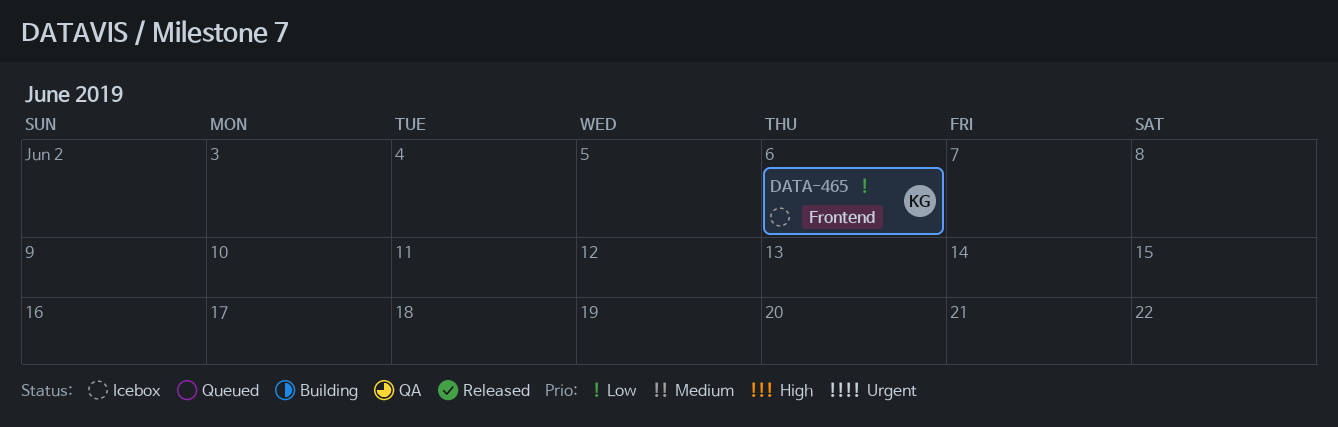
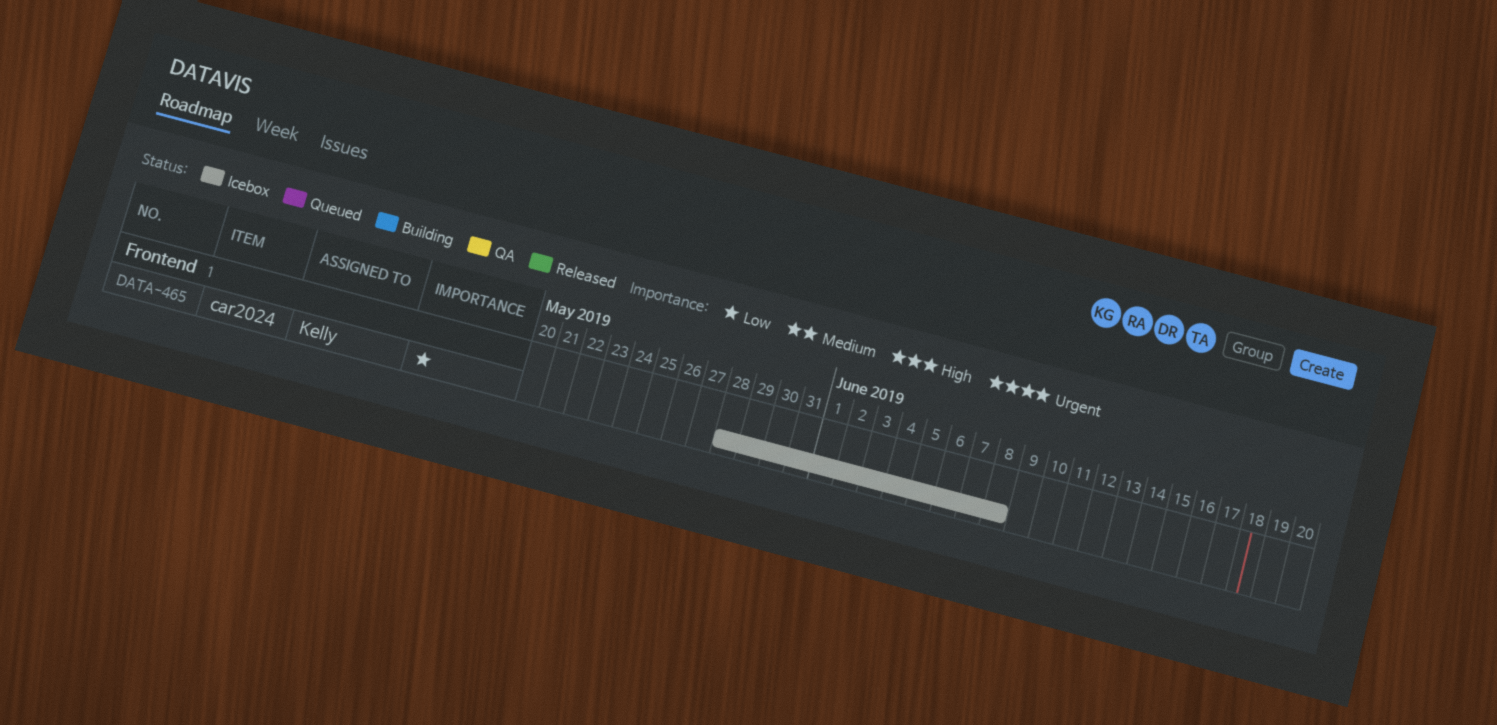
DATA-465, due: Jun 6 -> Jun 8

